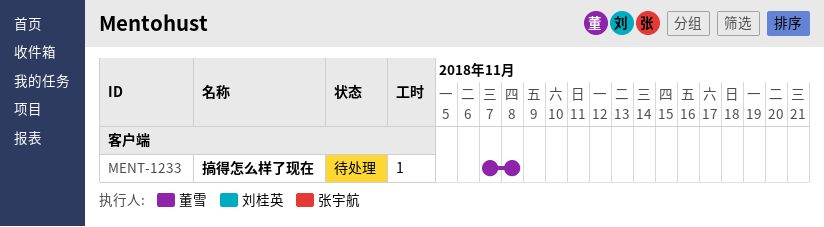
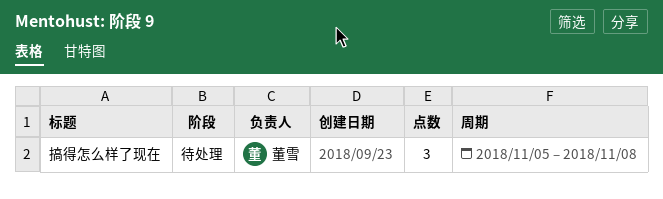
搞得怎么样了现在, estimate: 1 -> 3
搞得怎么样了现在, start: Nov 7 -> Nov 5

